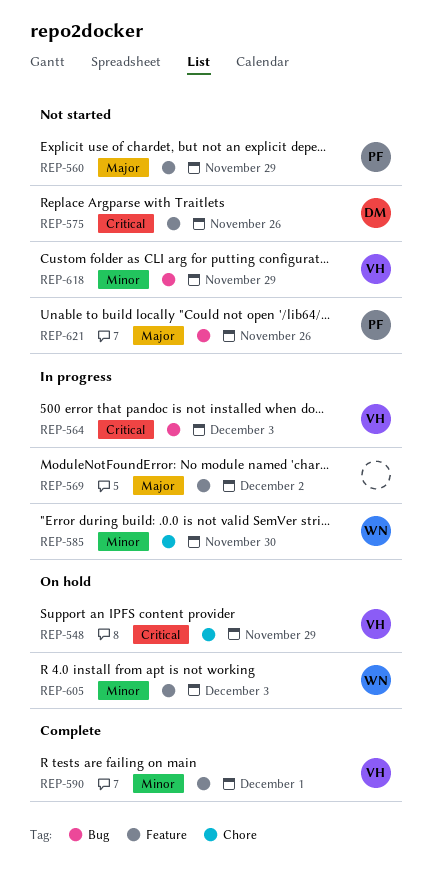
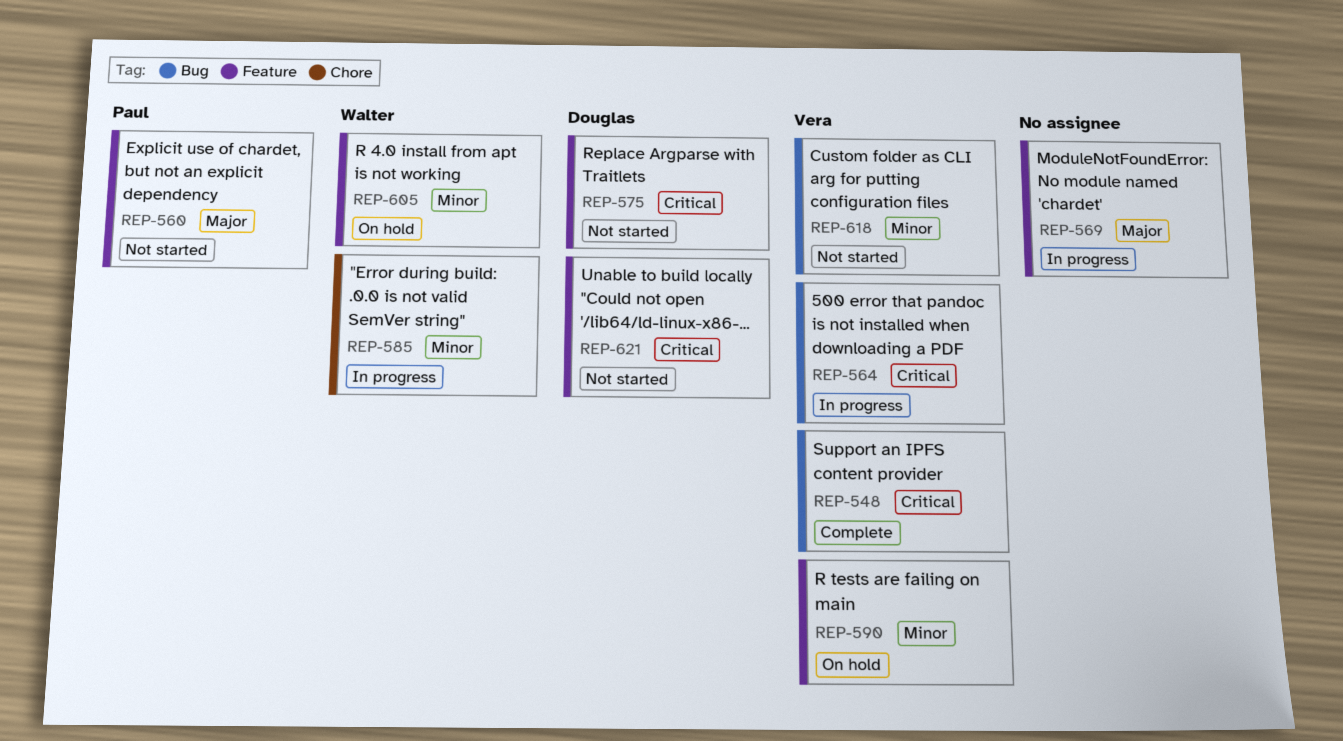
REP-548, status: On hold -> Complete
REP-548, label: Chore -> Bug
REP-590, status: Complete -> On hold
REP-621, owner: Paul -> Douglas
REP-621, priority: Major -> Critical
REP-621, label: Bug -> Feature

